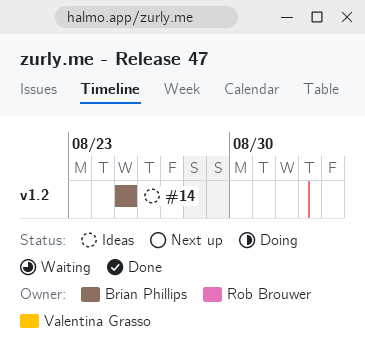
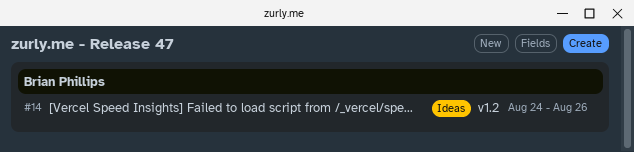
#14, start: Aug 25 -> Aug 24
#14, due: Aug 25 -> Aug 26

